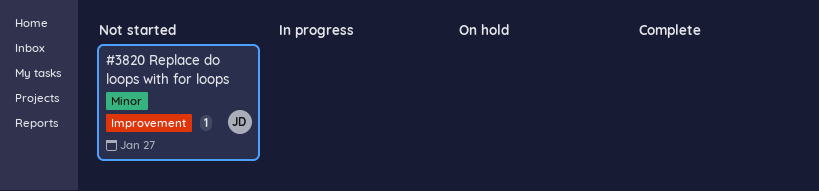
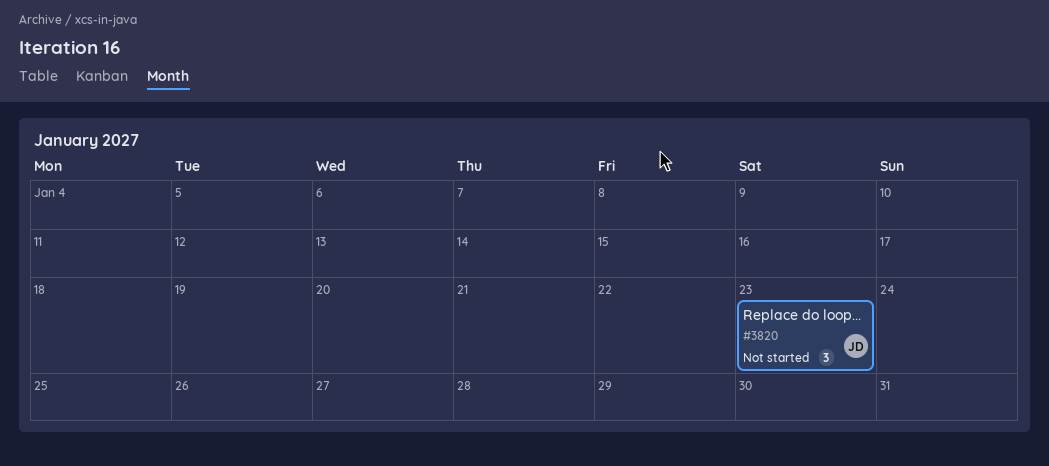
#3820, estimate: 1 -> 3
#3820, due: Jan 27 -> Jan 23

